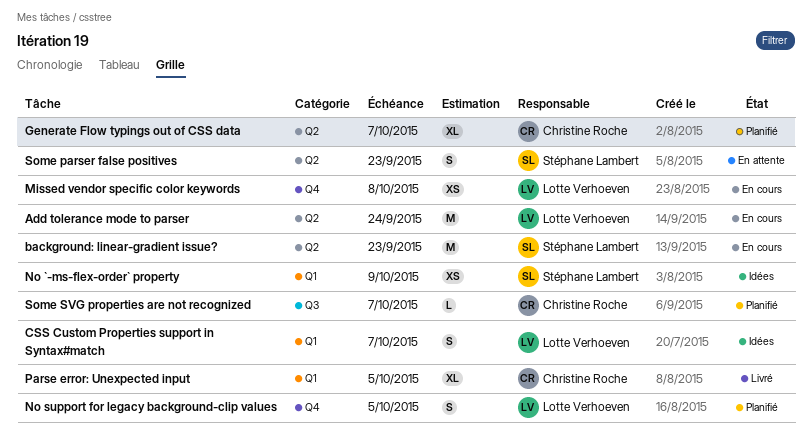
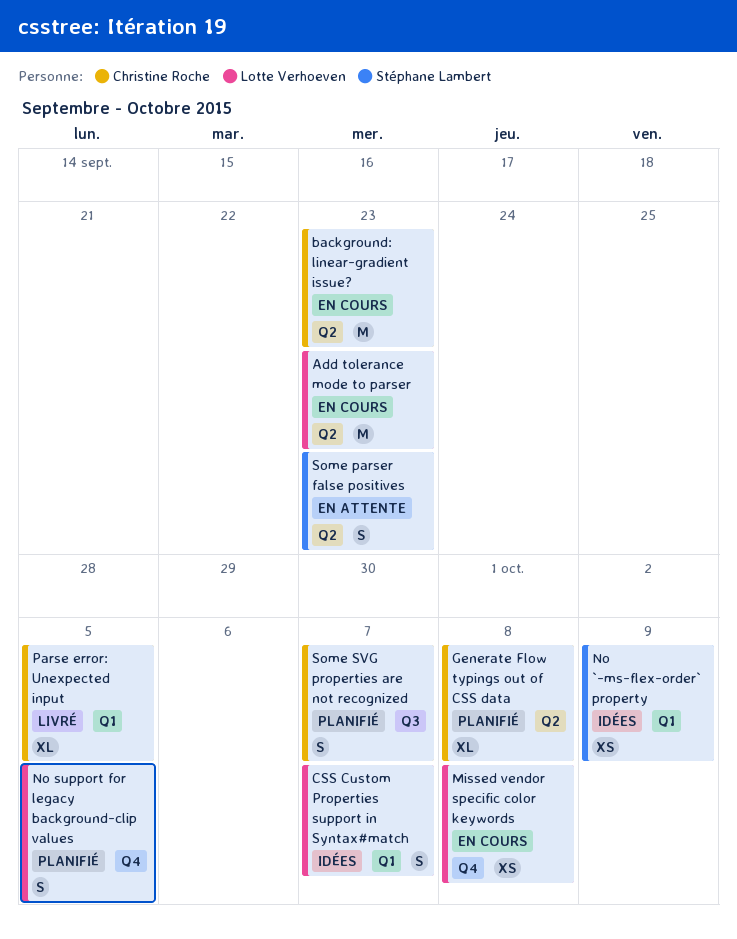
Add tolerance mode to parser, due: Sep 24 -> Sep 23
background: linear-gradient issue?, owner: Stéphane Lambert -> Christine Roche
Generate Flow typings out of CSS data, due: Oct 7 -> Oct 8
Some SVG properties are not recognized, estimate: L -> S

